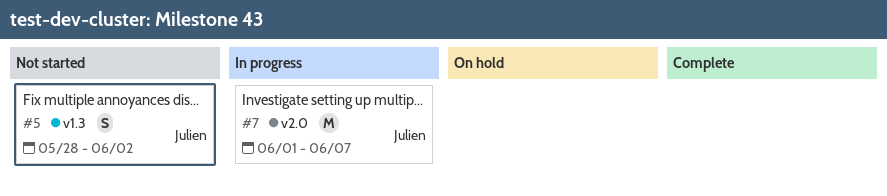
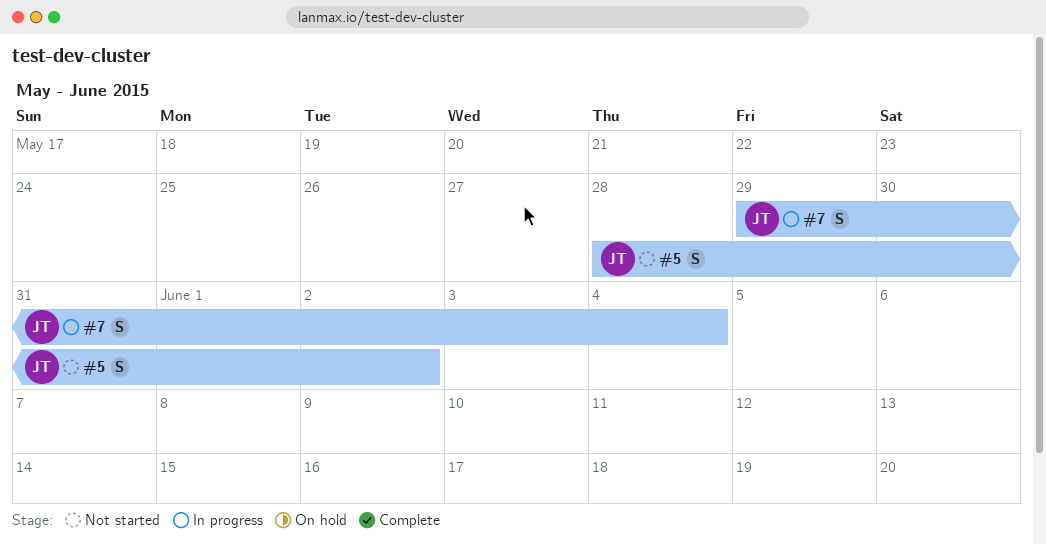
#7, estimate: M -> S
#7, start: Jun 1 -> May 29
#7, due: Jun 7 -> Jun 4

